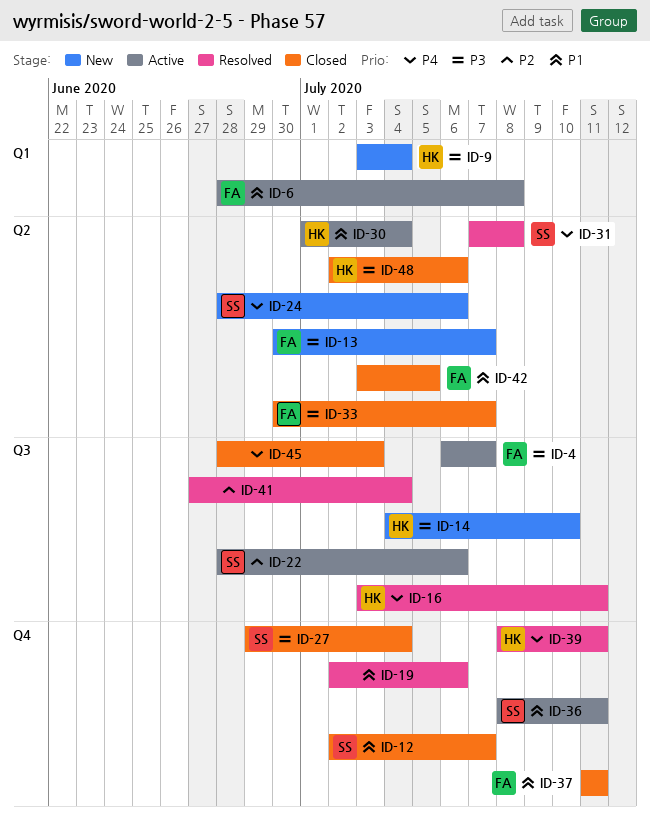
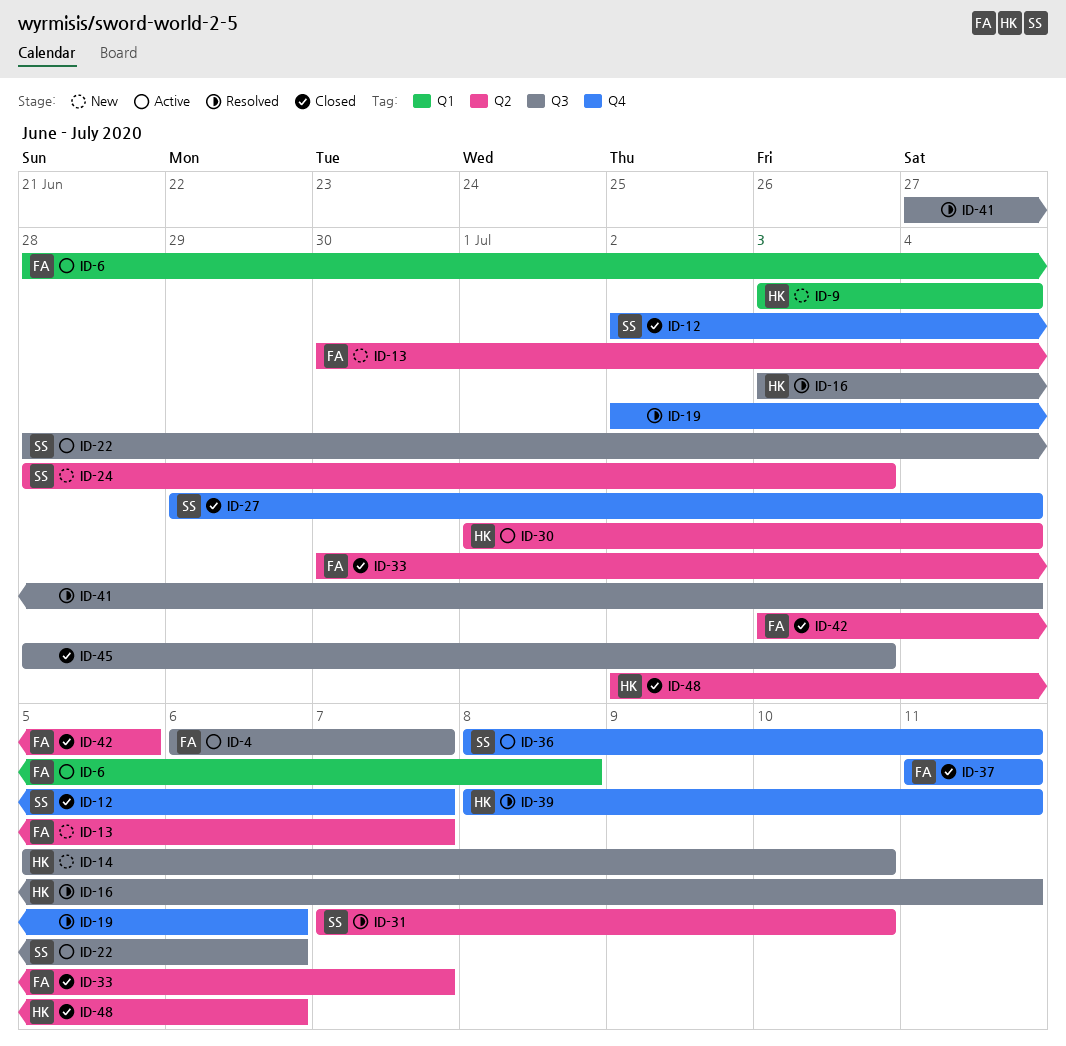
ID-14, start: Jul 4 -> Jul 5
ID-24, due: Jul 6 -> Jul 3
ID-31, due: Jul 8 -> Jul 10

